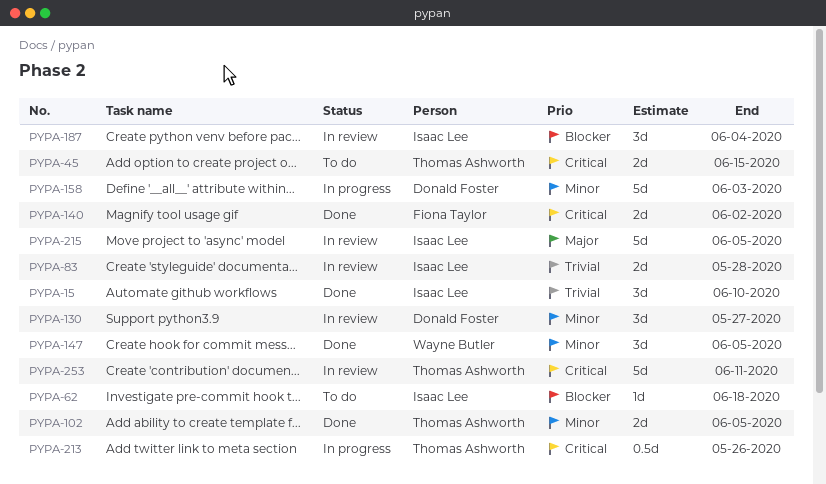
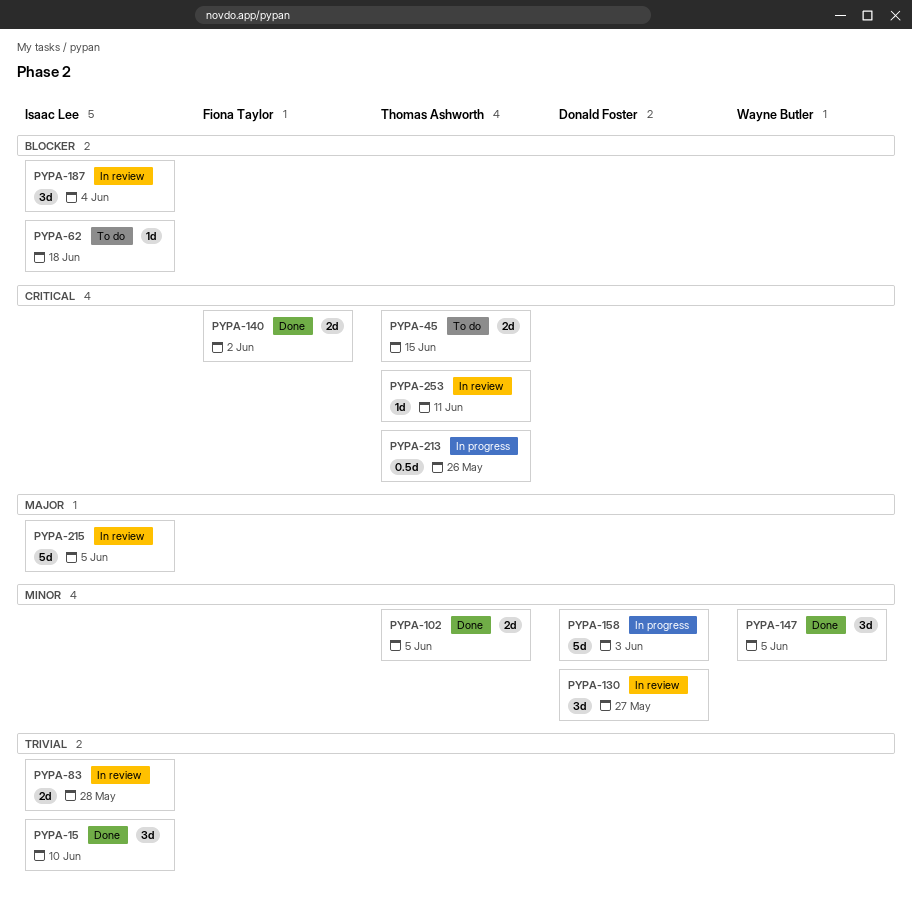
PYPA-253, estimate: 5d -> 1d

